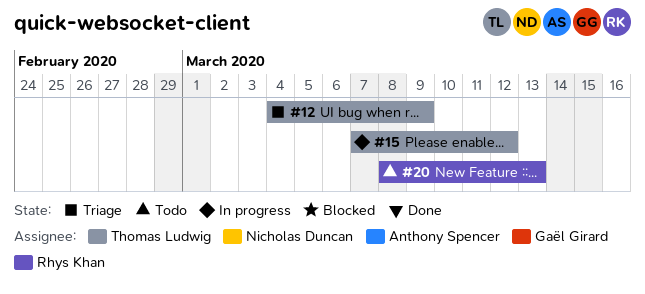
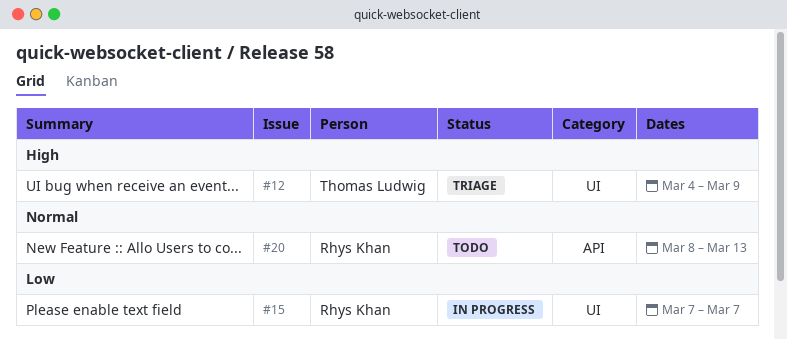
#15, owner: Thomas Ludwig -> Rhys Khan
#15, due: Mar 12 -> Mar 7

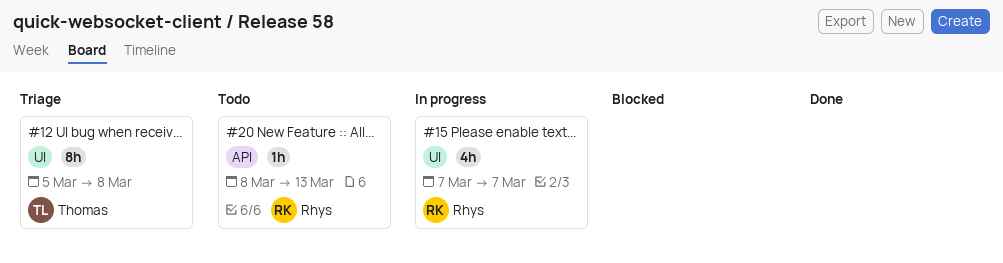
#12, start: Mar 4 -> Mar 5
#12, due: Mar 9 -> Mar 8

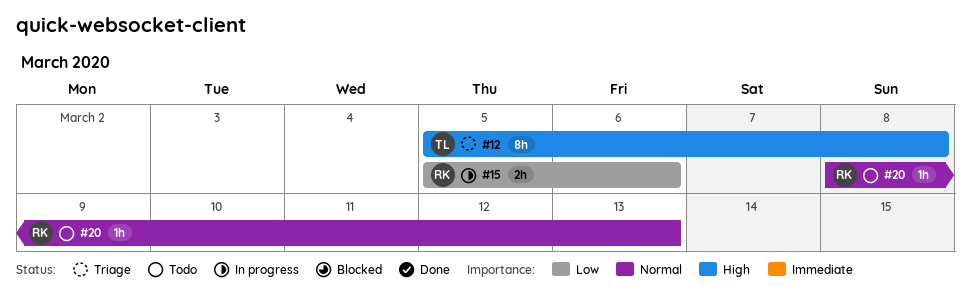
#15, estimate: 4h -> 2h
#15, start: Mar 7 -> Mar 5
#15, due: Mar 7 -> Mar 6

